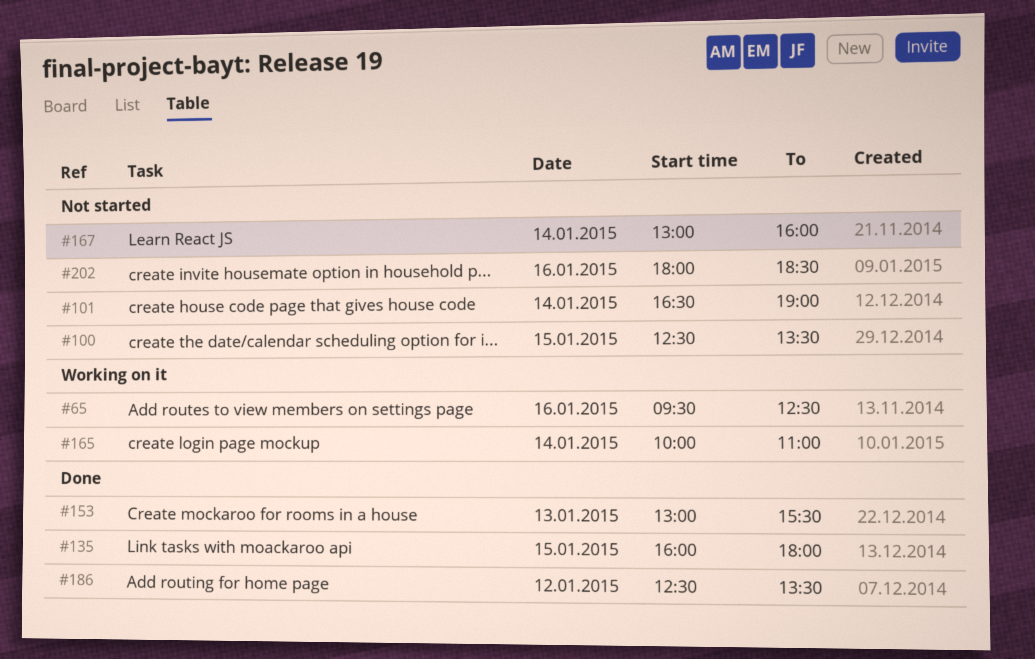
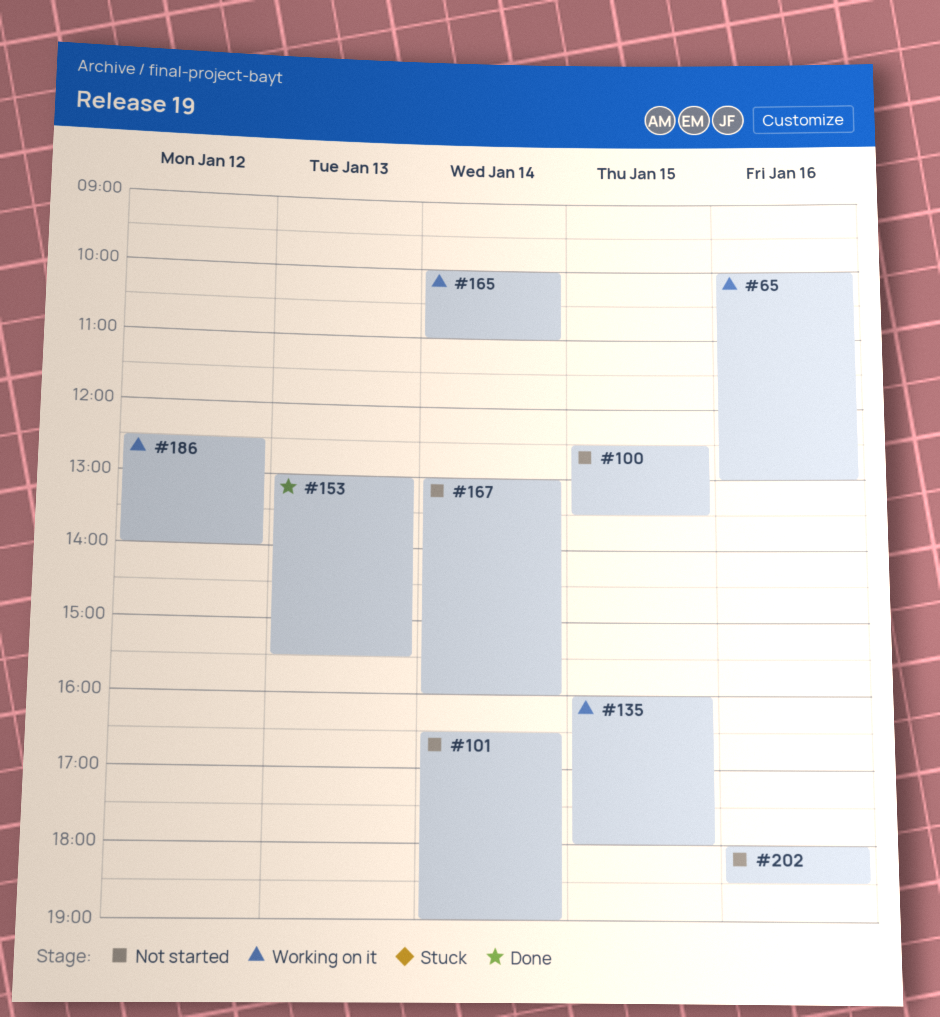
#65, begins: 09:30 -> 10:00
#65, ends: 12:30 -> 13:00
#135, status: Done -> Working on it
#186, status: Done -> Working on it
#186, ends: 13:30 -> 14:00

